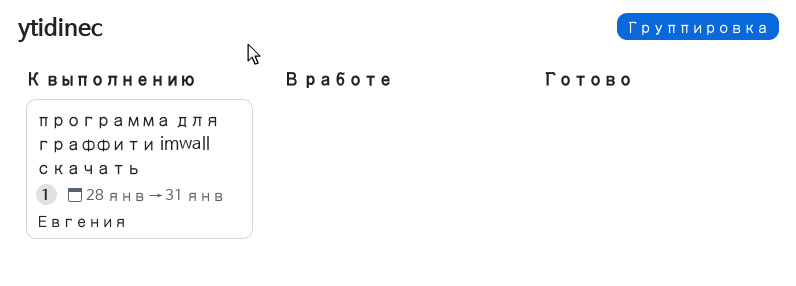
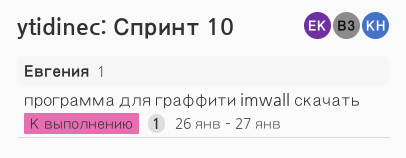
программа для граффити imwall скачать, start: Jan 28 -> Jan 26
программа для граффити imwall скачать, due: Jan 31 -> Jan 27

